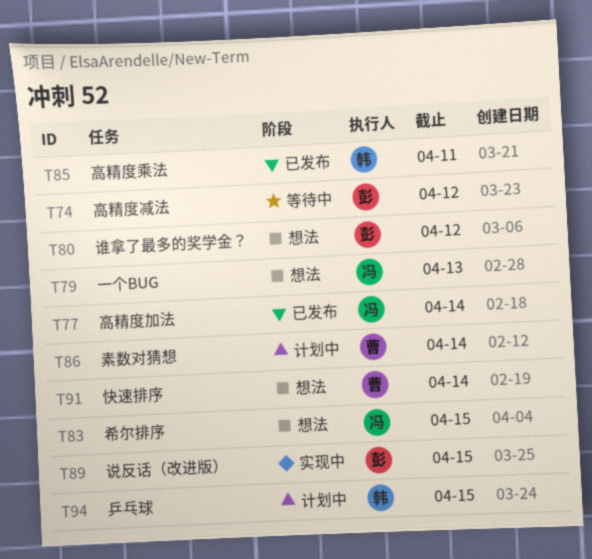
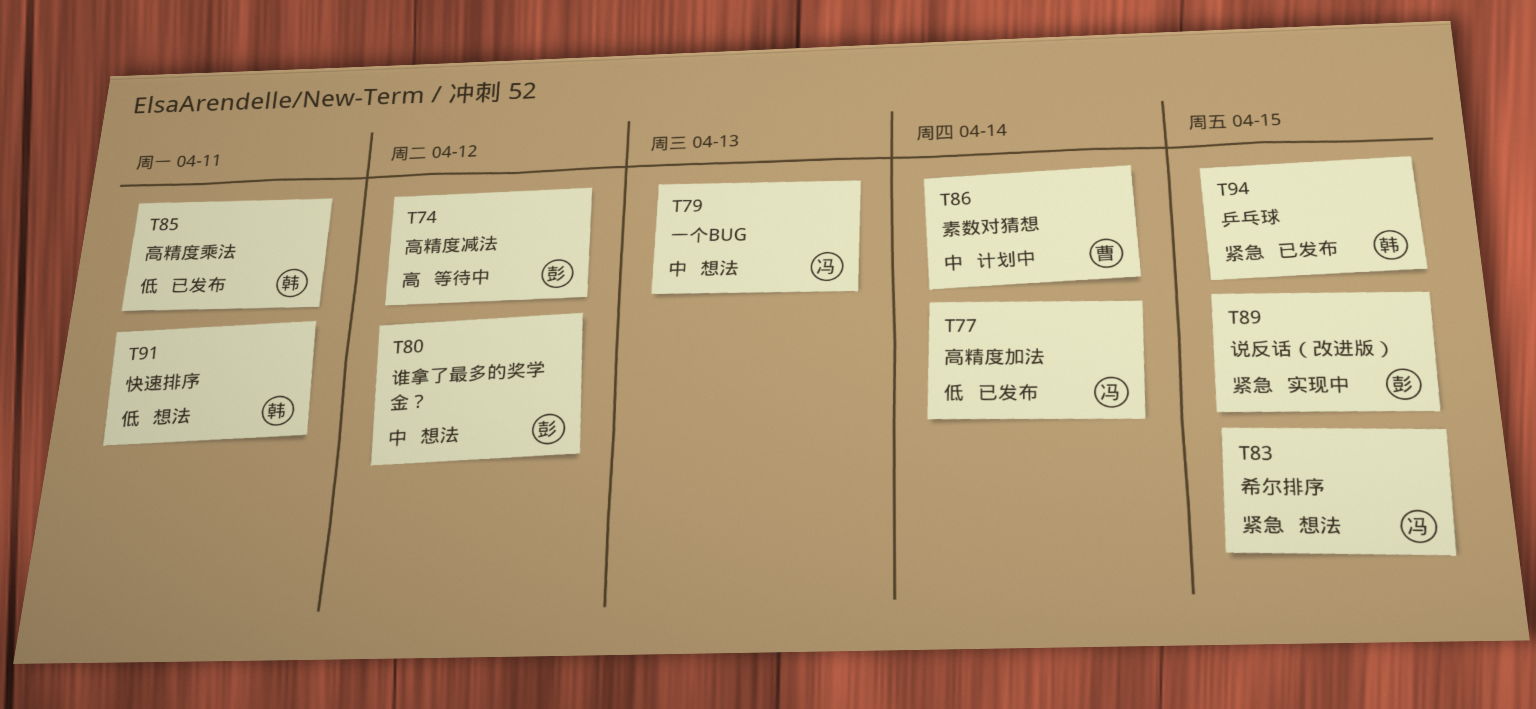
T91, owner: 曹 -> 韩
T91, due: Apr 14 -> Apr 11
T94, status: 计划中 -> 已发布

